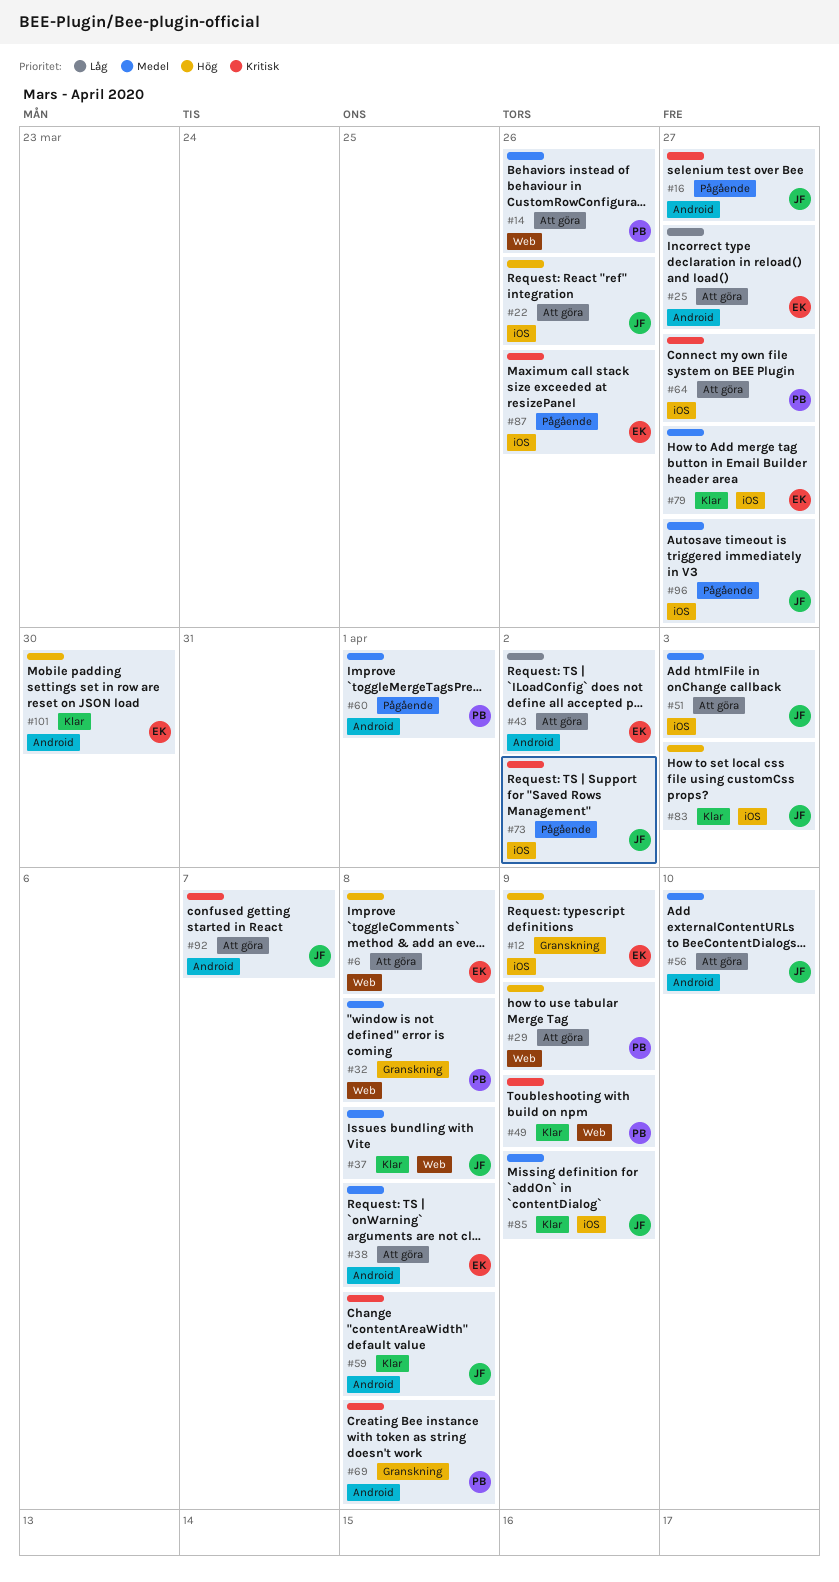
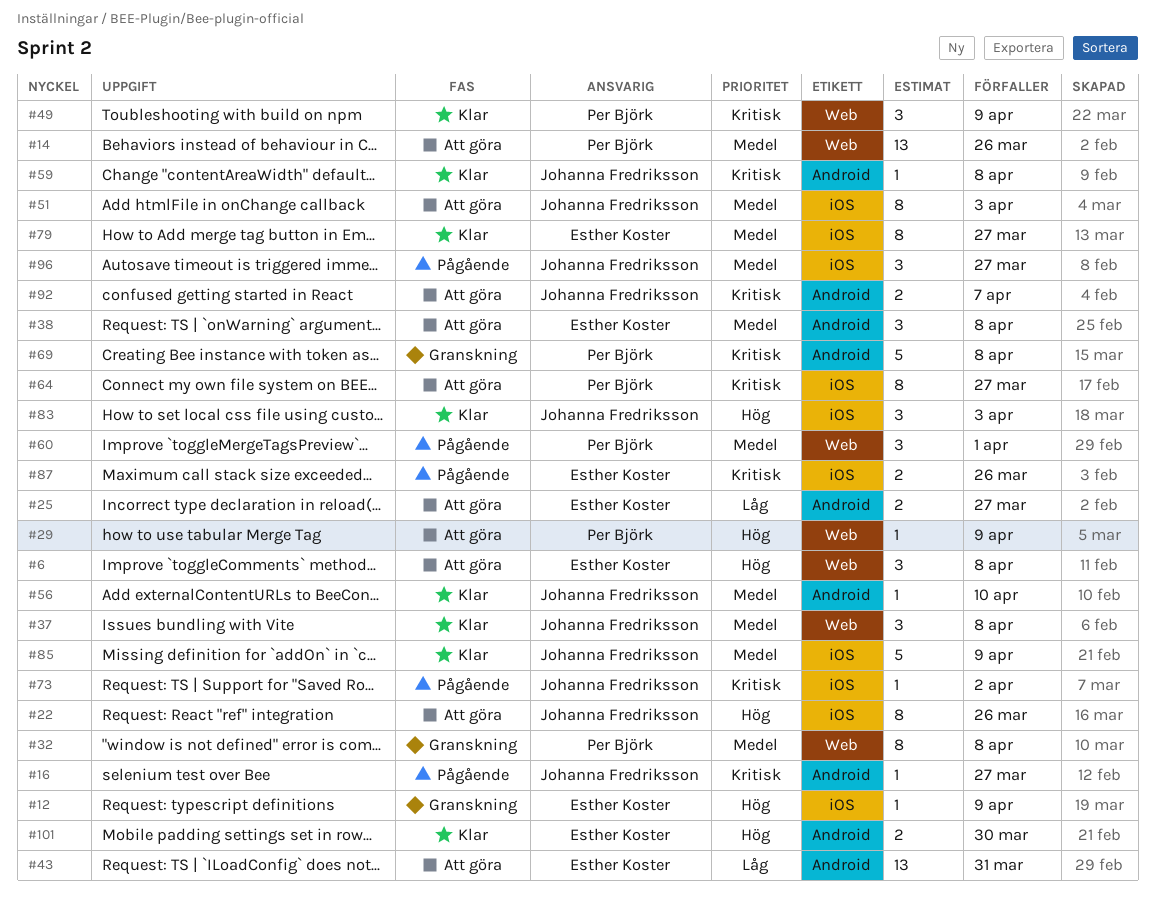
#43, due: Apr 2 -> Mar 31
#56, status: Att göra -> Klar
#60, label: Android -> Web

